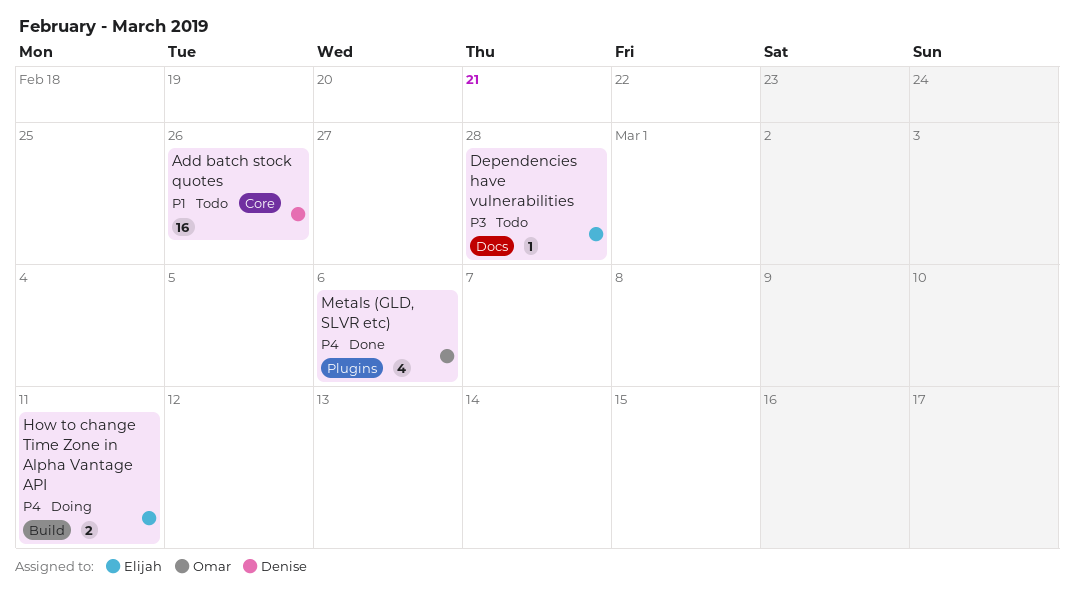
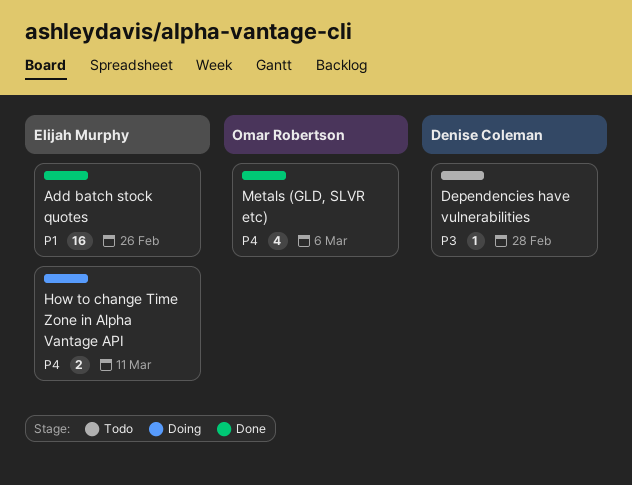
Add batch stock quotes, status: Todo -> Done
Add batch stock quotes, owner: Denise Coleman -> Elijah Murphy
Dependencies have vulnerabilities, owner: Elijah Murphy -> Denise Coleman

